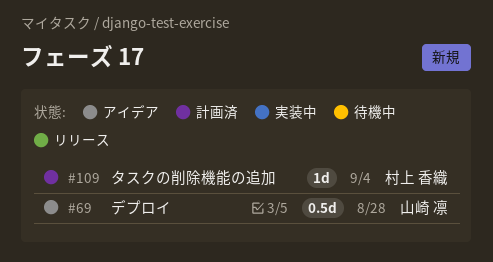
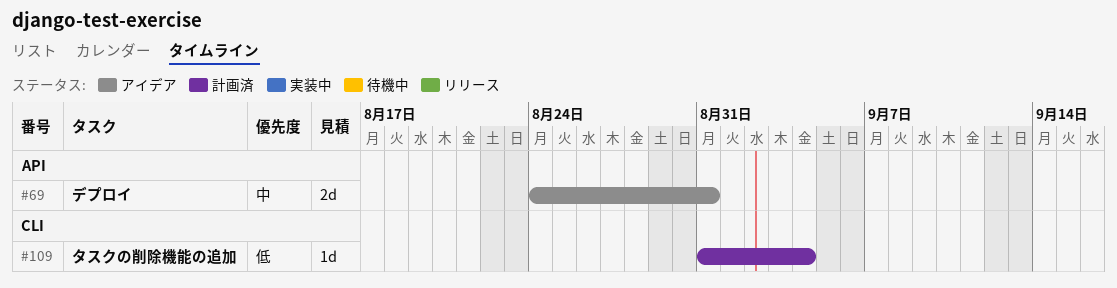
#69, estimate: 0.5d -> 2d
#69, due: Aug 28 -> Aug 31

